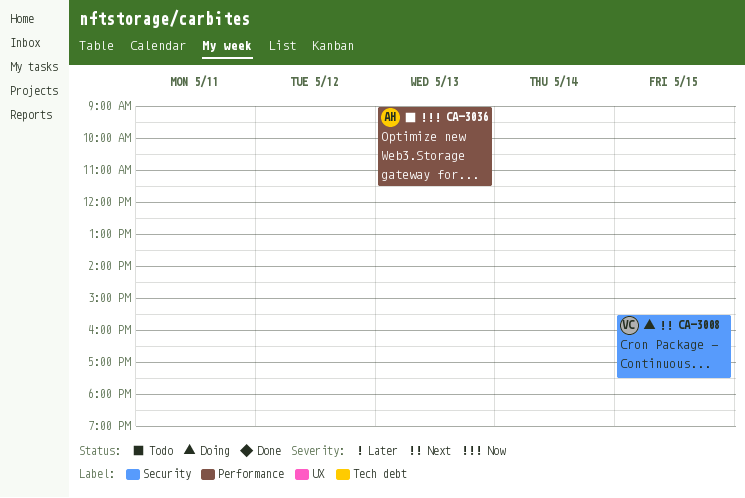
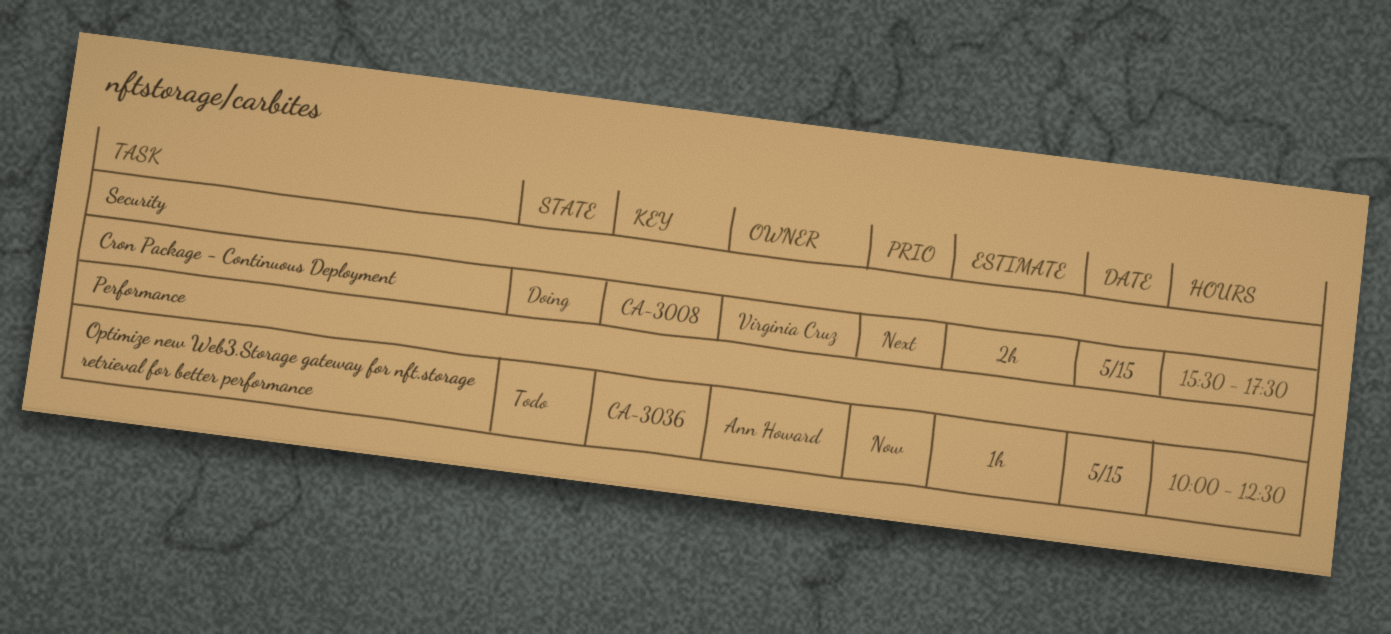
CA-3036, day: May 13 -> May 15
CA-3036, begins: 09:00 -> 10:00
CA-3036, ends: 11:30 -> 12:30

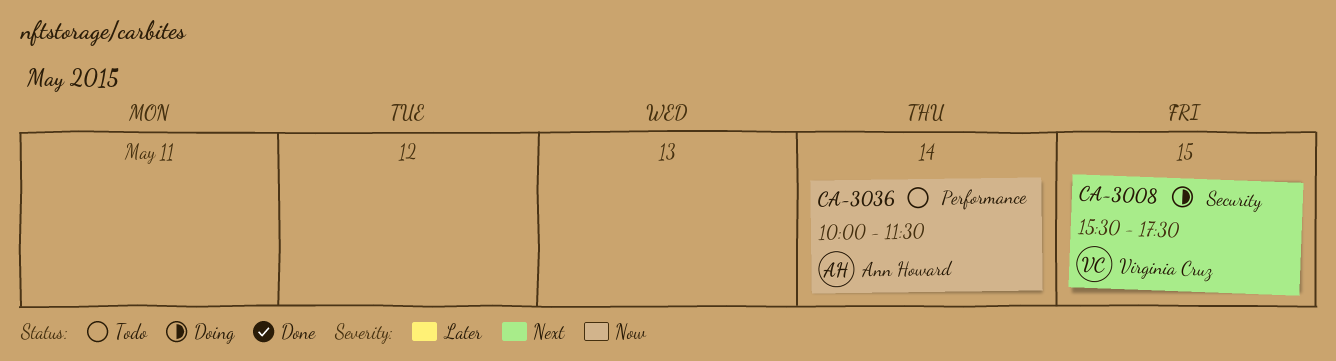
CA-3036, day: May 15 -> May 14
CA-3036, ends: 12:30 -> 11:30

